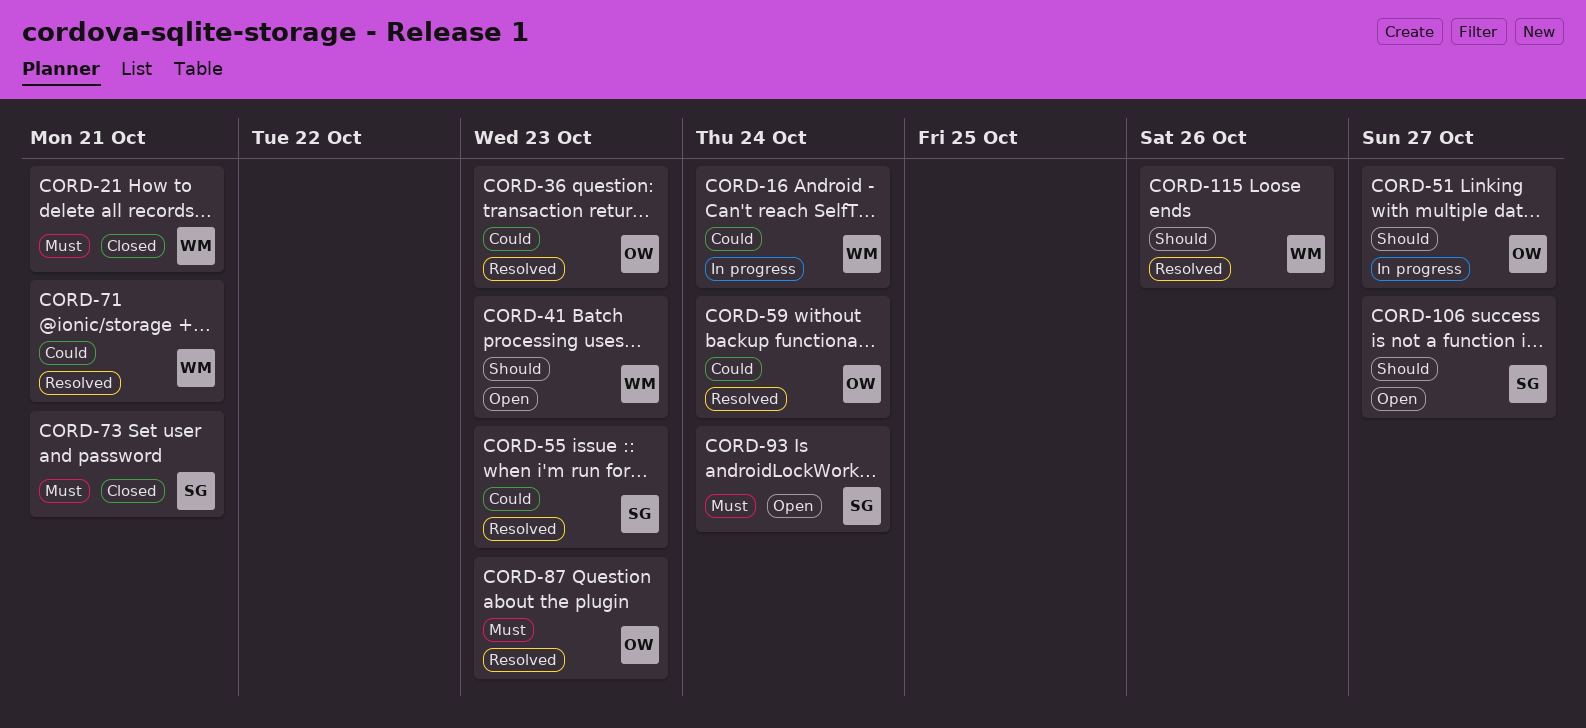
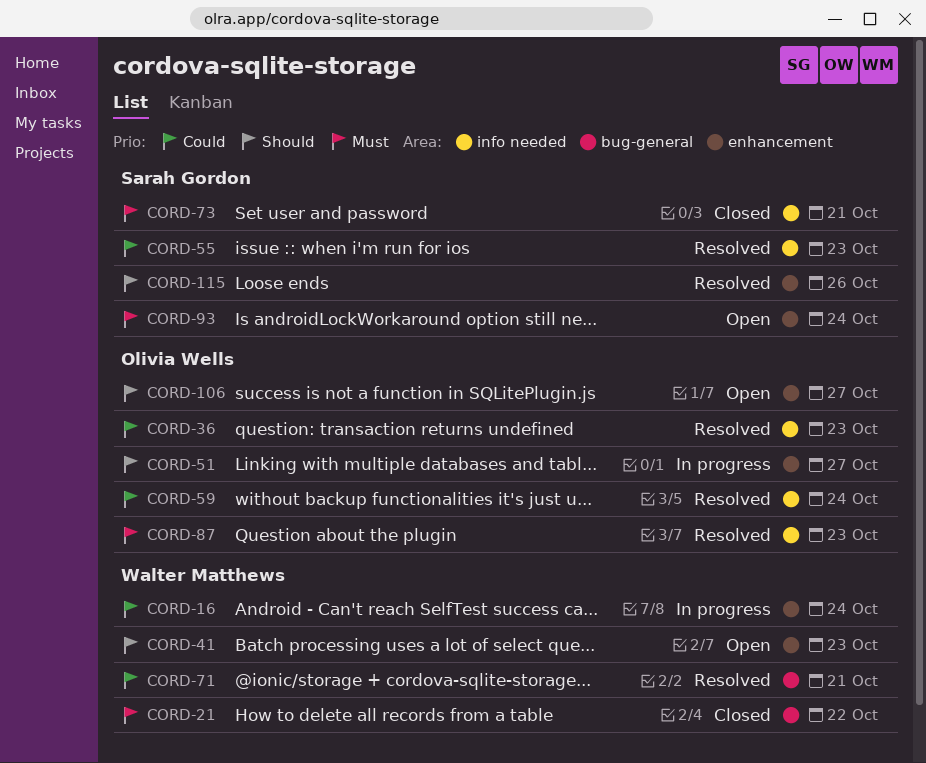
CORD-21, due: Oct 21 -> Oct 22
CORD-106, owner: Sarah Gordon -> Olivia Wells
CORD-115, owner: Walter Matthews -> Sarah Gordon

